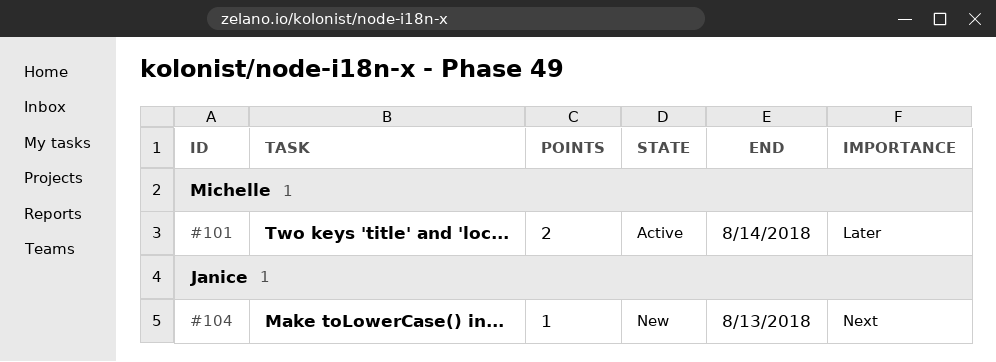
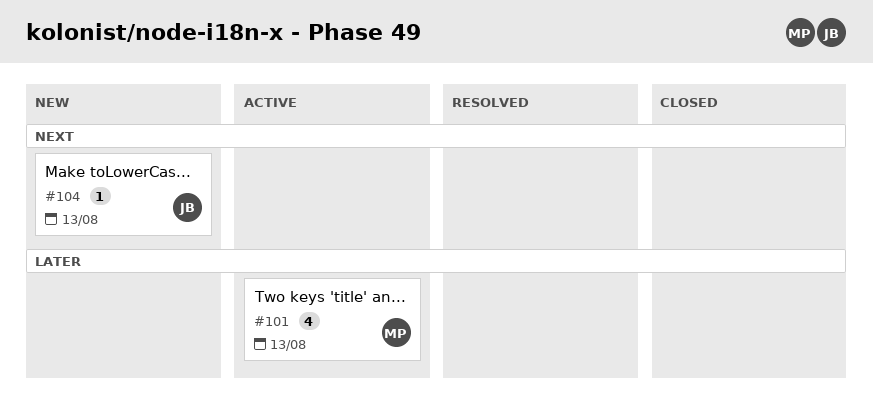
#101, estimate: 2 -> 4
#101, due: Aug 14 -> Aug 13

